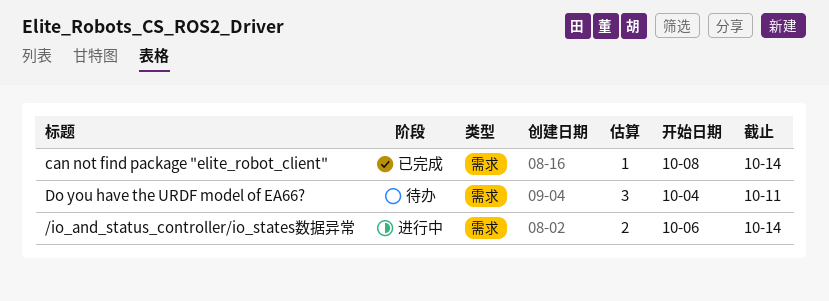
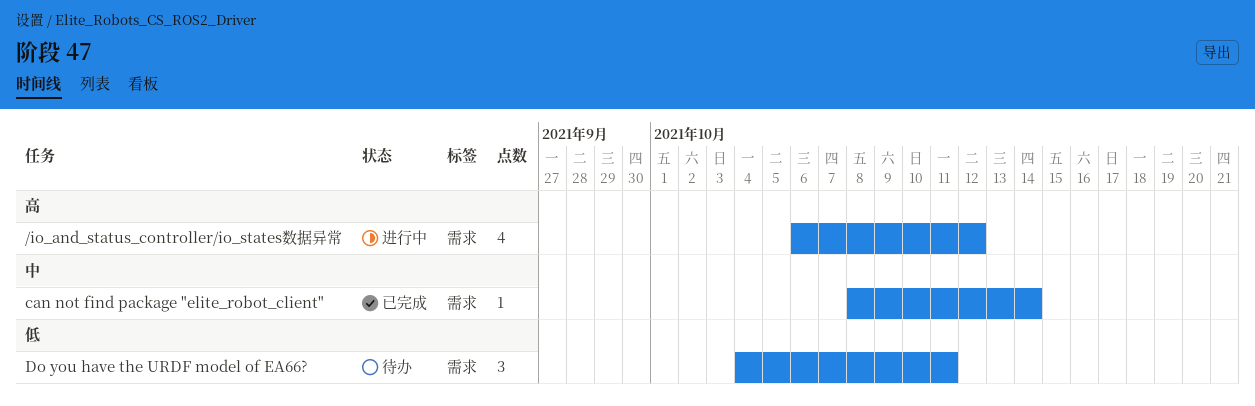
/io_and_status_controller/io_states数据异常, estimate: 2 -> 4
/io_and_status_controller/io_states数据异常, due: Oct 14 -> Oct 12

